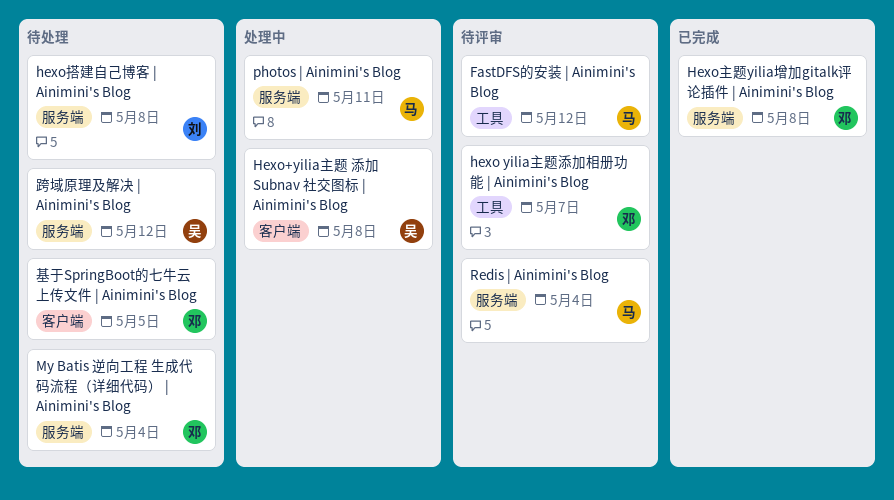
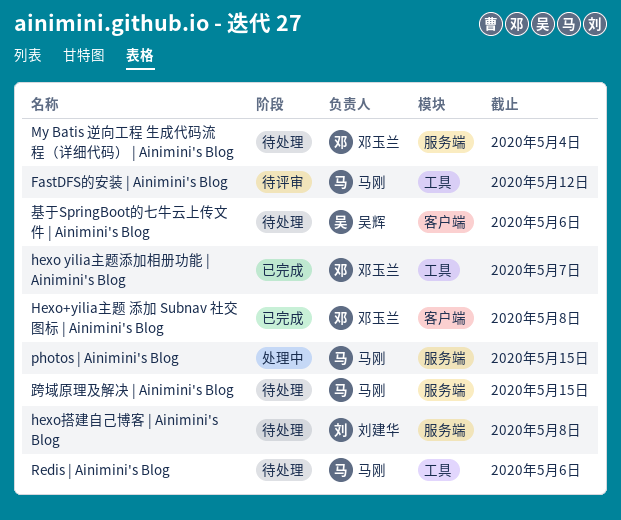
hexo yilia主题添加相册功能 | Ainimini's Blog, status: 待评审 -> 已完成
Hexo+yilia主题 添加 Subnav 社交图标 | Ainimini's Blog, status: 处理中 -> 已完成
Hexo+yilia主题 添加 Subnav 社交图标 | Ainimini's Blog, owner: 吴辉 -> 邓玉兰
Hexo主题yilia增加gitalk评论插件 | Ainimini's Blog: present -> none
photos | Ainimini's Blog, due: May 11 -> May 15
Redis | Ainimini's Blog, status: 待评审 -> 待处理
Redis | Ainimini's Blog, label: 服务端 -> 工具
Redis | Ainimini's Blog, due: May 4 -> May 6
基于SpringBoot的七牛云上传文件 | Ainimini's Blog, owner: 邓玉兰 -> 吴辉
基于SpringBoot的七牛云上传文件 | Ainimini's Blog, due: May 5 -> May 6
跨域原理及解决 | Ainimini's Blog, owner: 吴辉 -> 马刚
跨域原理及解决 | Ainimini's Blog, due: May 12 -> May 15

